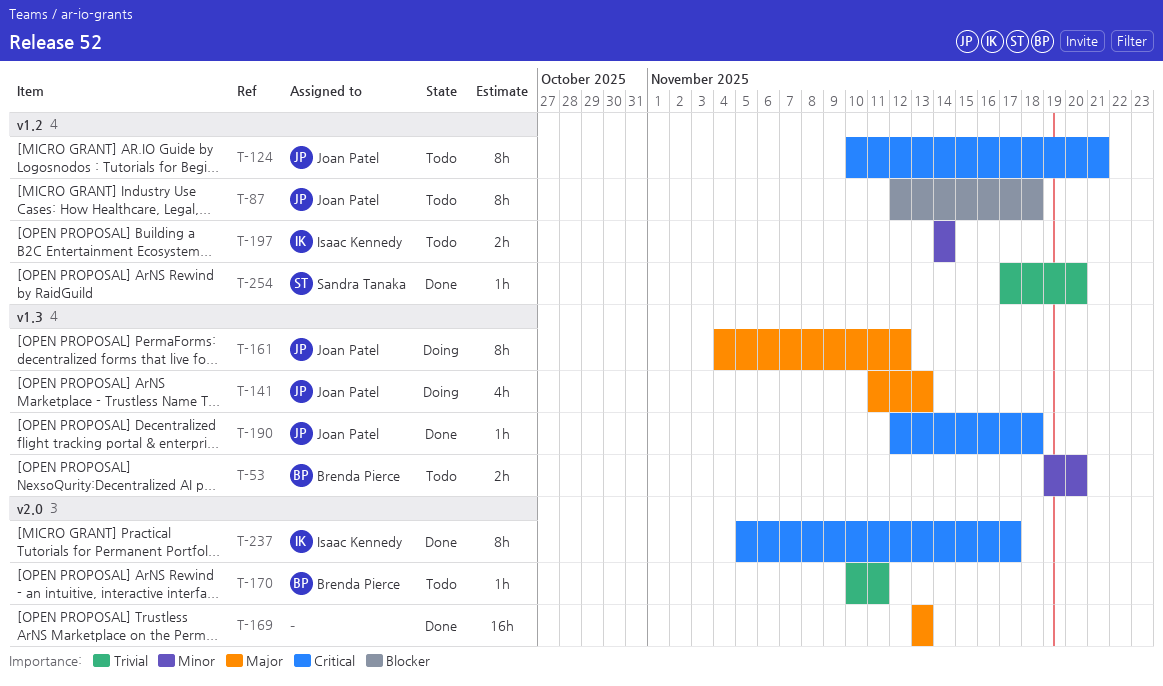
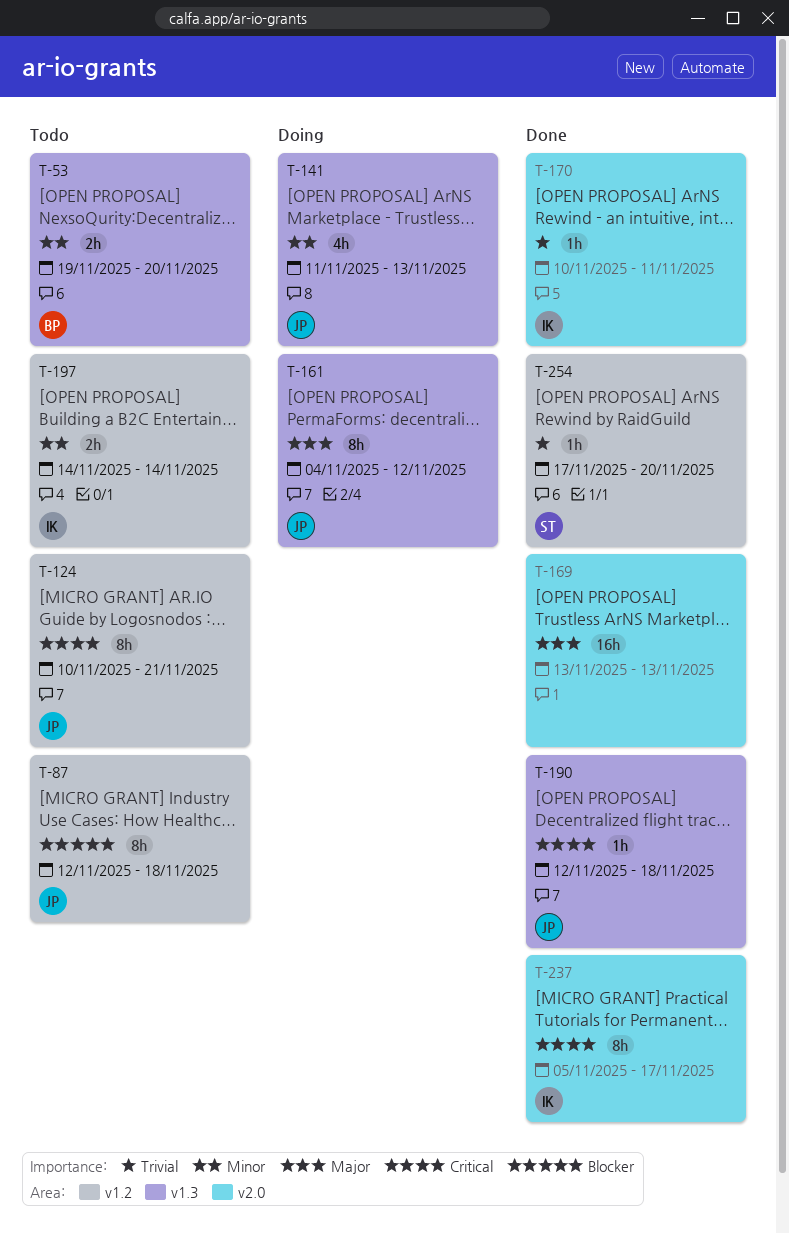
T-141, priority: Major -> Minor
T-170, status: Todo -> Done
T-170, owner: Brenda Pierce -> Isaac Kennedy

